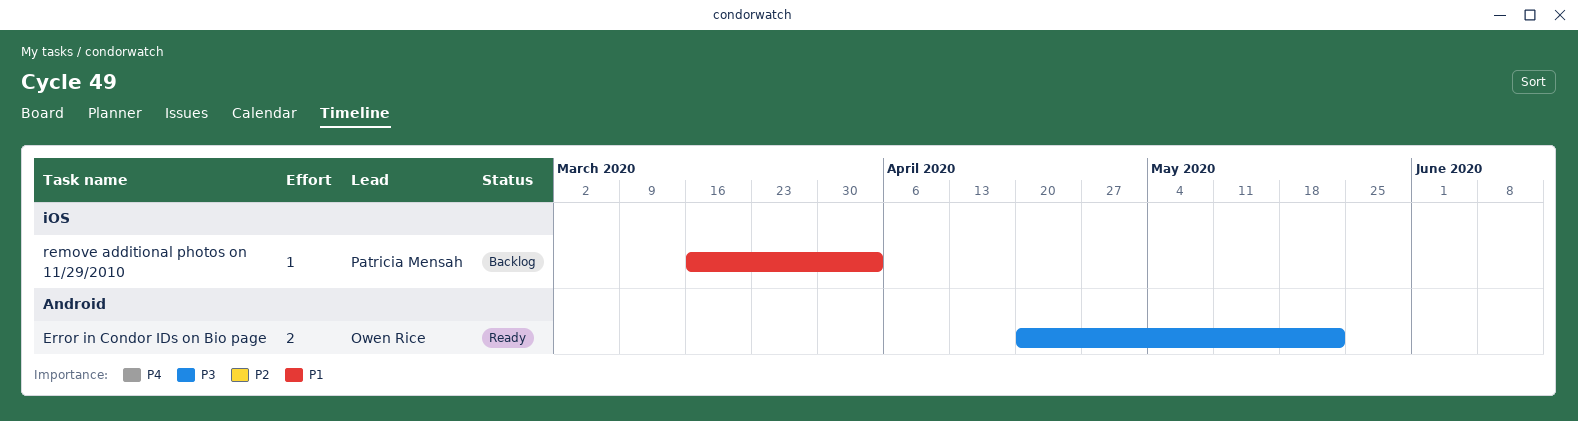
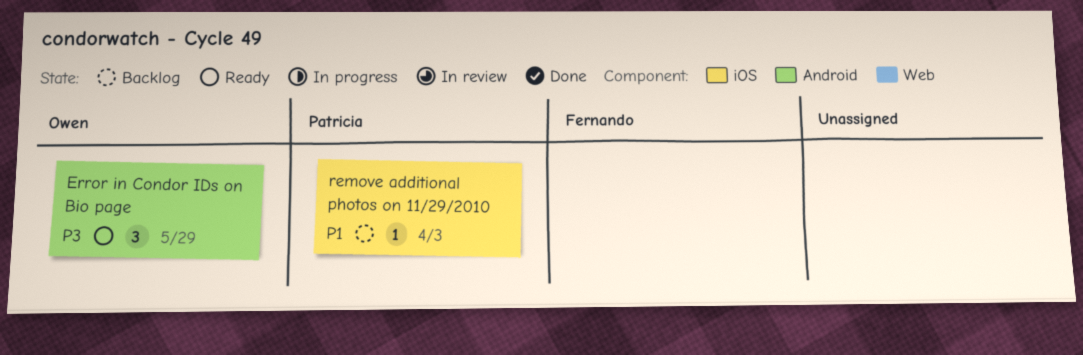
Error in Condor IDs on Bio page, estimate: 2 -> 3
Error in Condor IDs on Bio page, due: May 22 -> May 29

